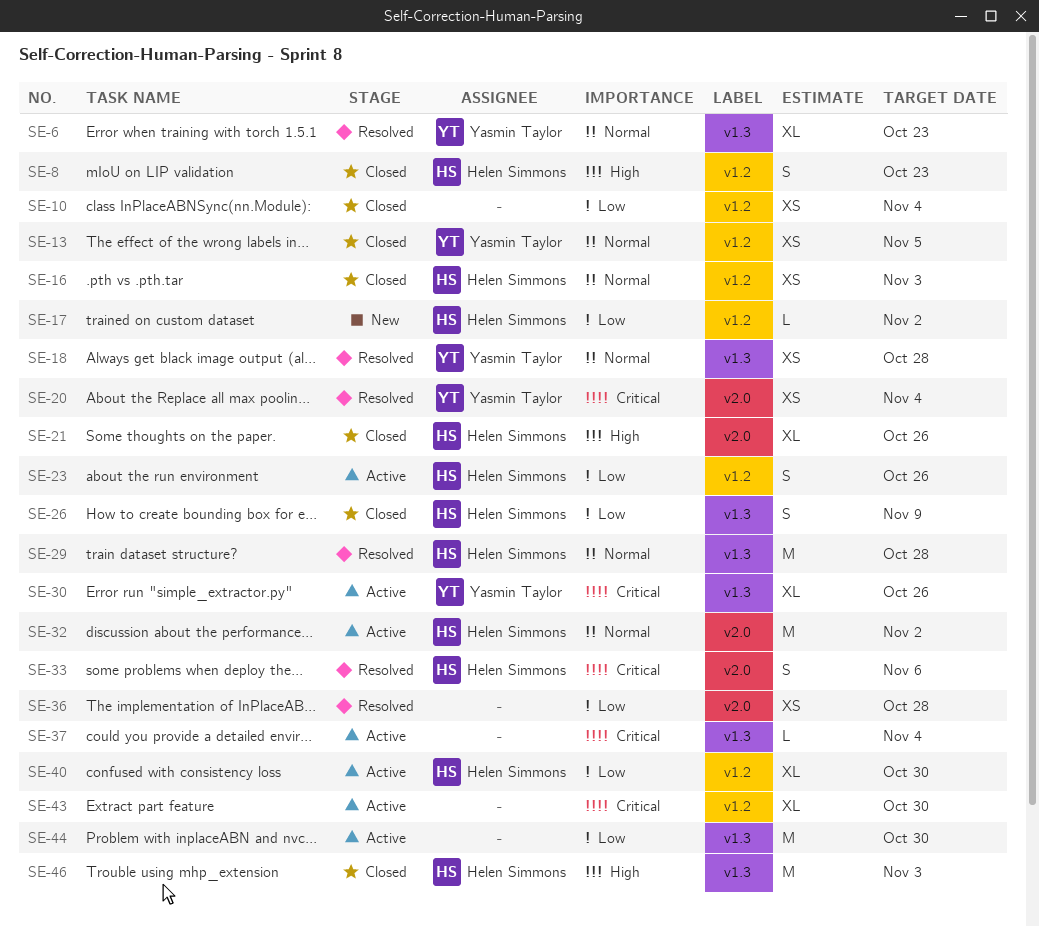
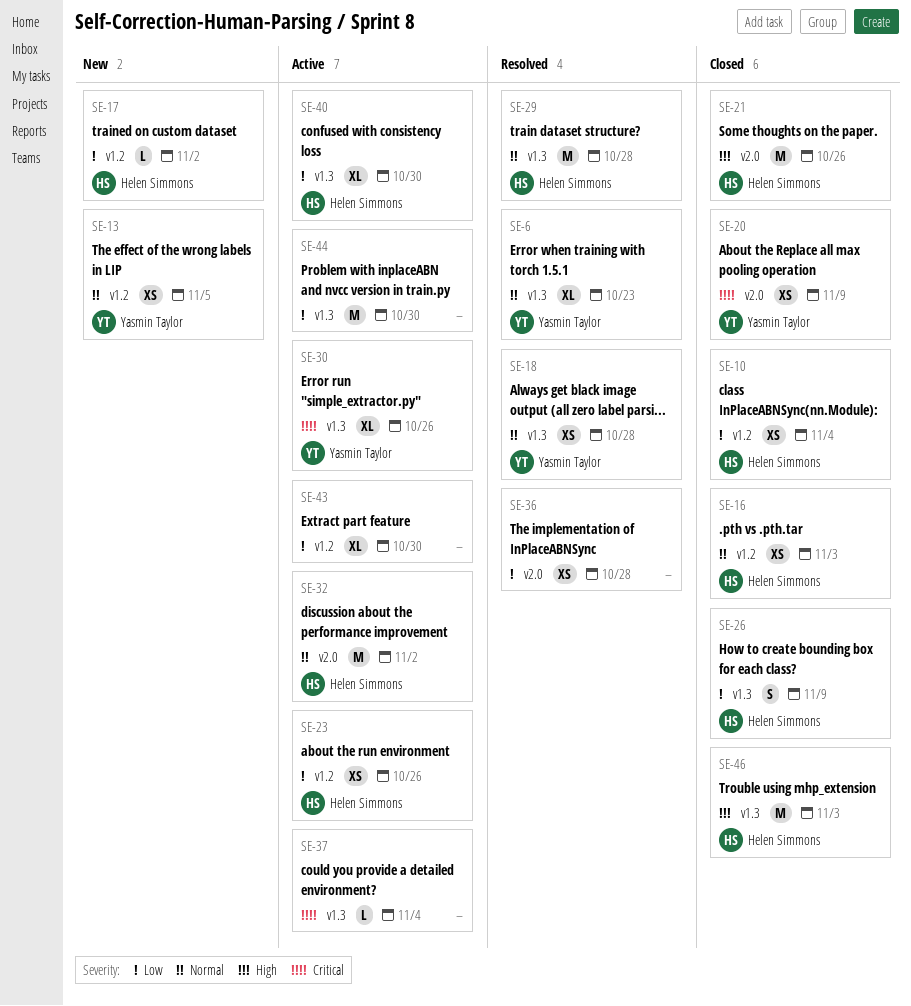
SE-8: present -> none
SE-10, owner: none -> Helen Simmons
SE-13, status: Closed -> New
SE-20, status: Resolved -> Closed
SE-20, due: Nov 4 -> Nov 9
SE-21, estimate: XL -> M
SE-23, estimate: S -> XS
SE-33: present -> none
SE-40, label: v1.2 -> v1.3
SE-43, priority: Critical -> Low

